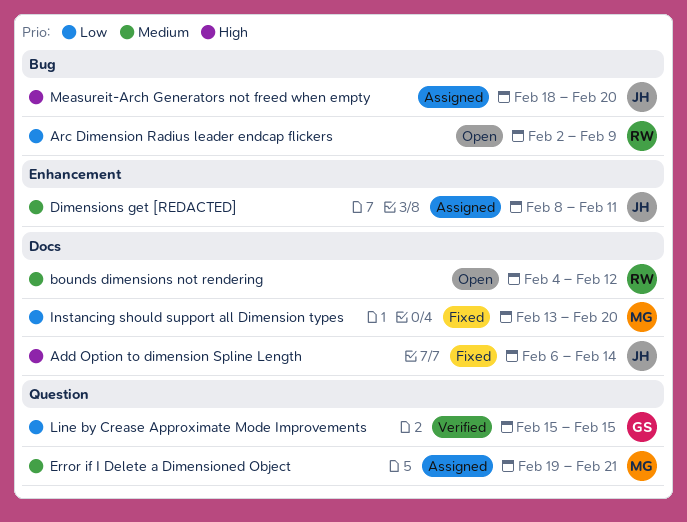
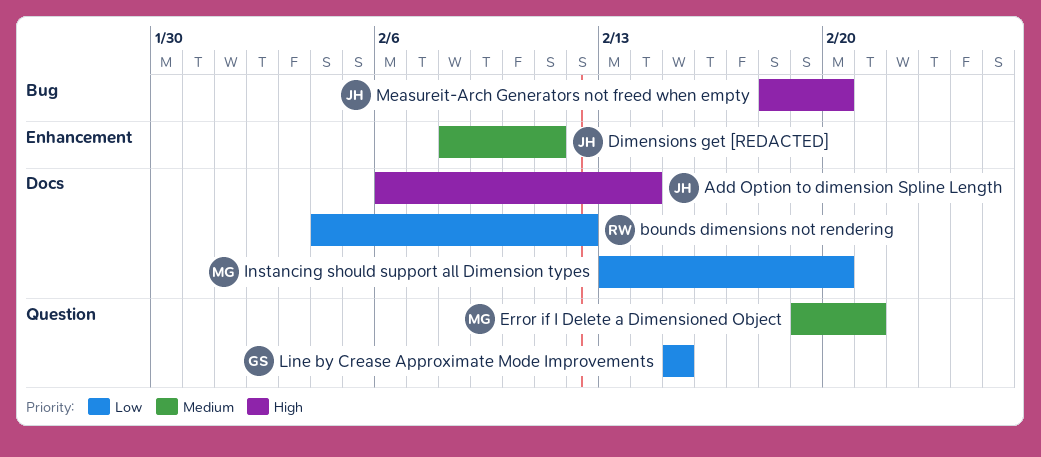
Arc Dimension Radius leader endcap flickers: present -> none
bounds dimensions not rendering, priority: Medium -> Low

